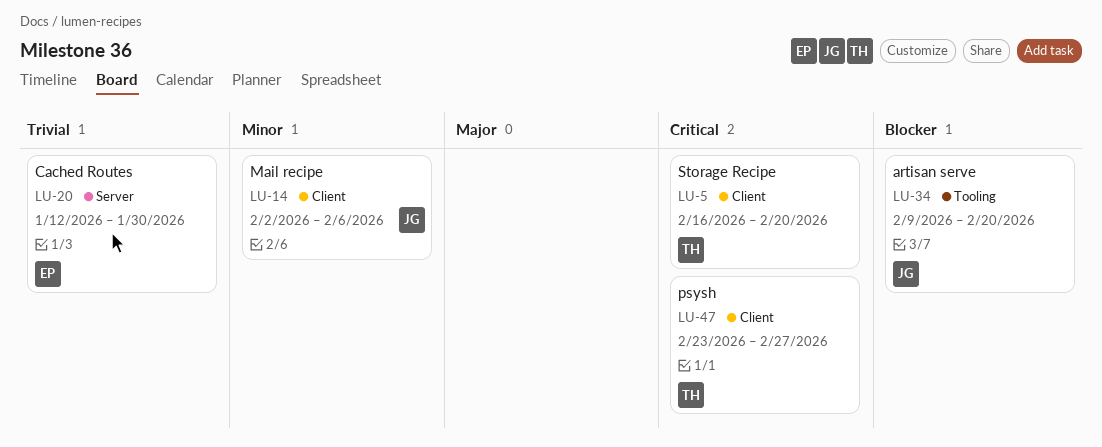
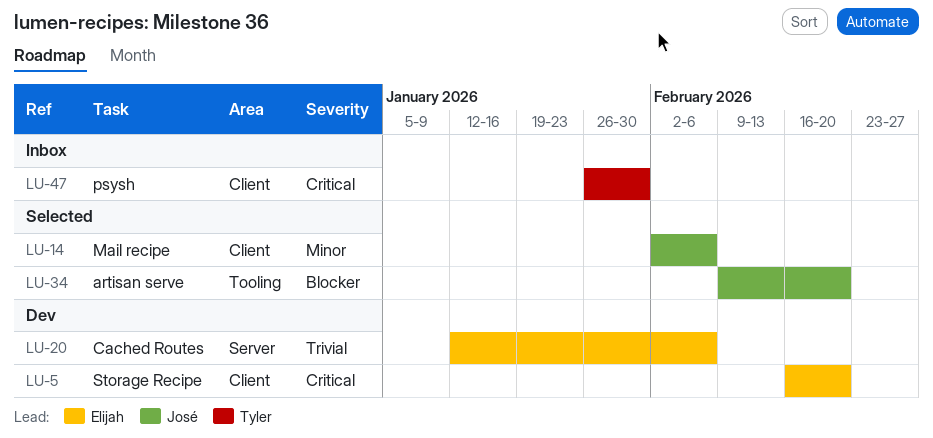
LU-5, owner: Tyler -> Elijah
LU-20, due: Jan 30 -> Feb 6
LU-47, start: Feb 23 -> Jan 26
LU-47, due: Feb 27 -> Jan 30

